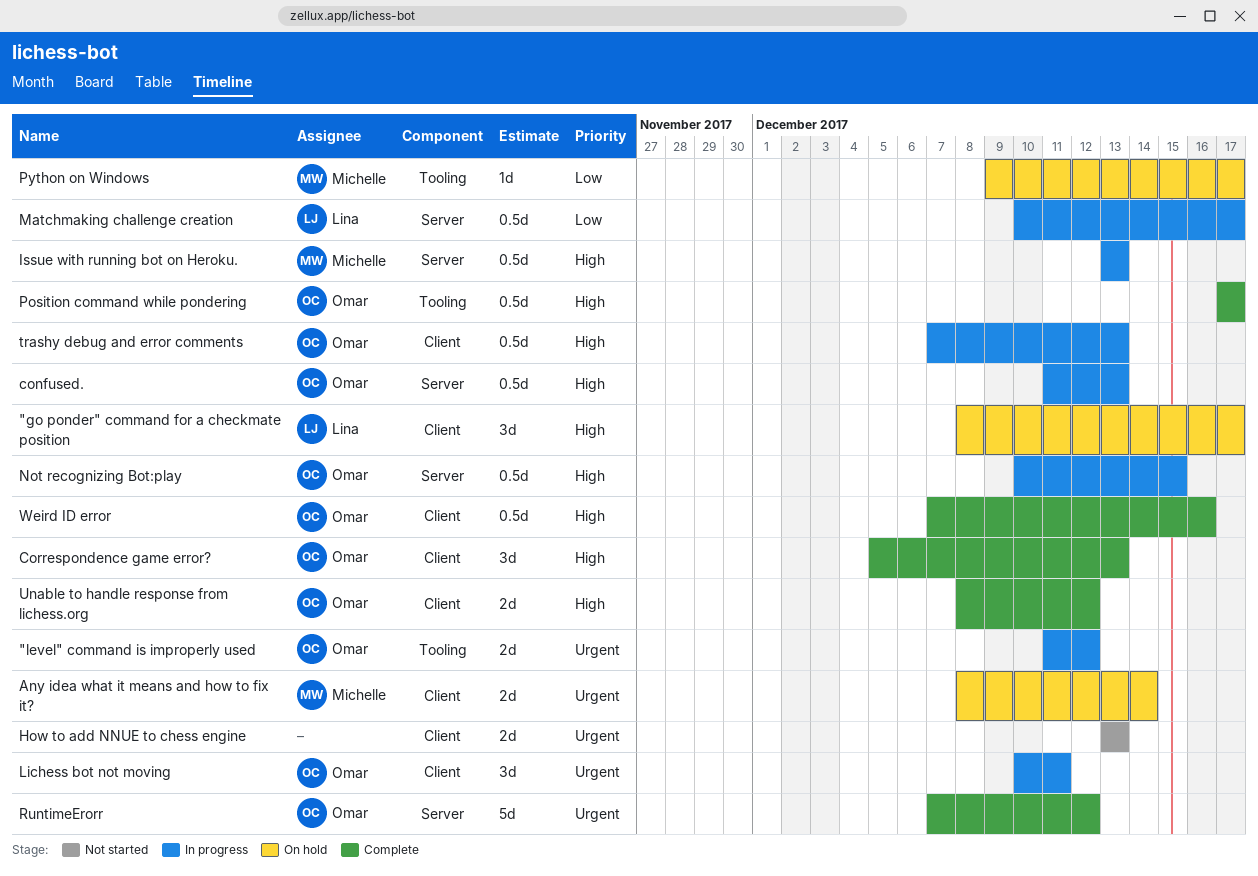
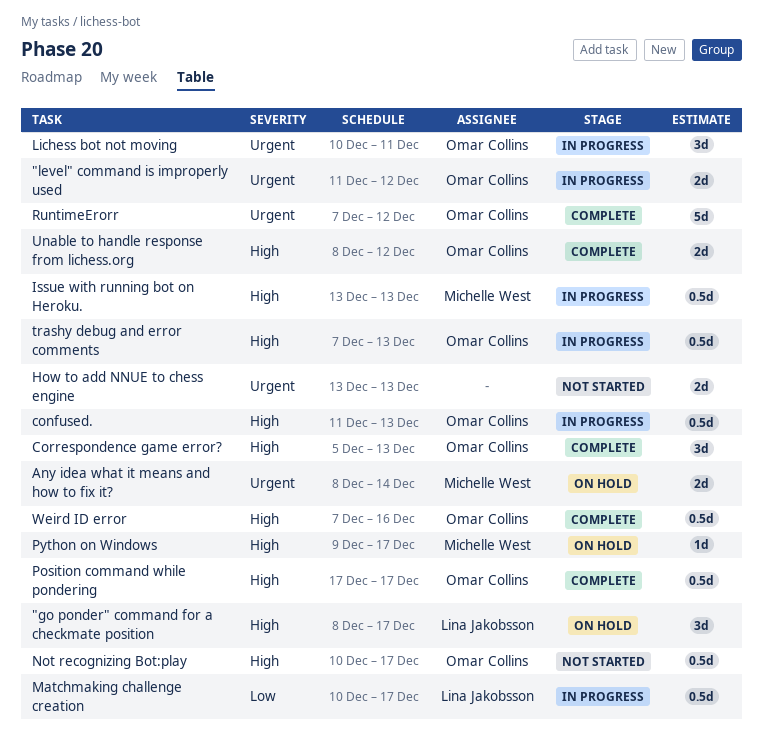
Not recognizing Bot:play, status: In progress -> Not started
Not recognizing Bot:play, due: Dec 15 -> Dec 17
Python on Windows, priority: Low -> High

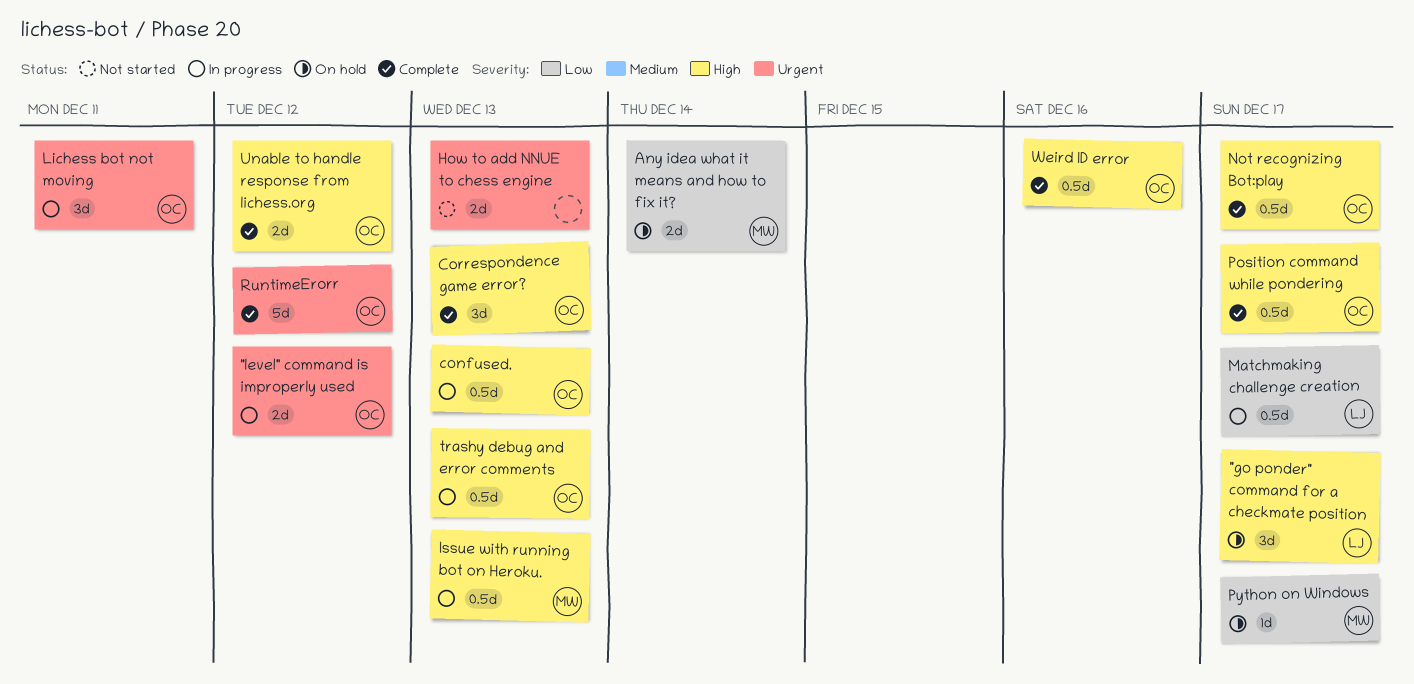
Any idea what it means and how to fix it?, priority: Urgent -> Low
Not recognizing Bot:play, status: Not started -> Complete
Python on Windows, priority: High -> Low

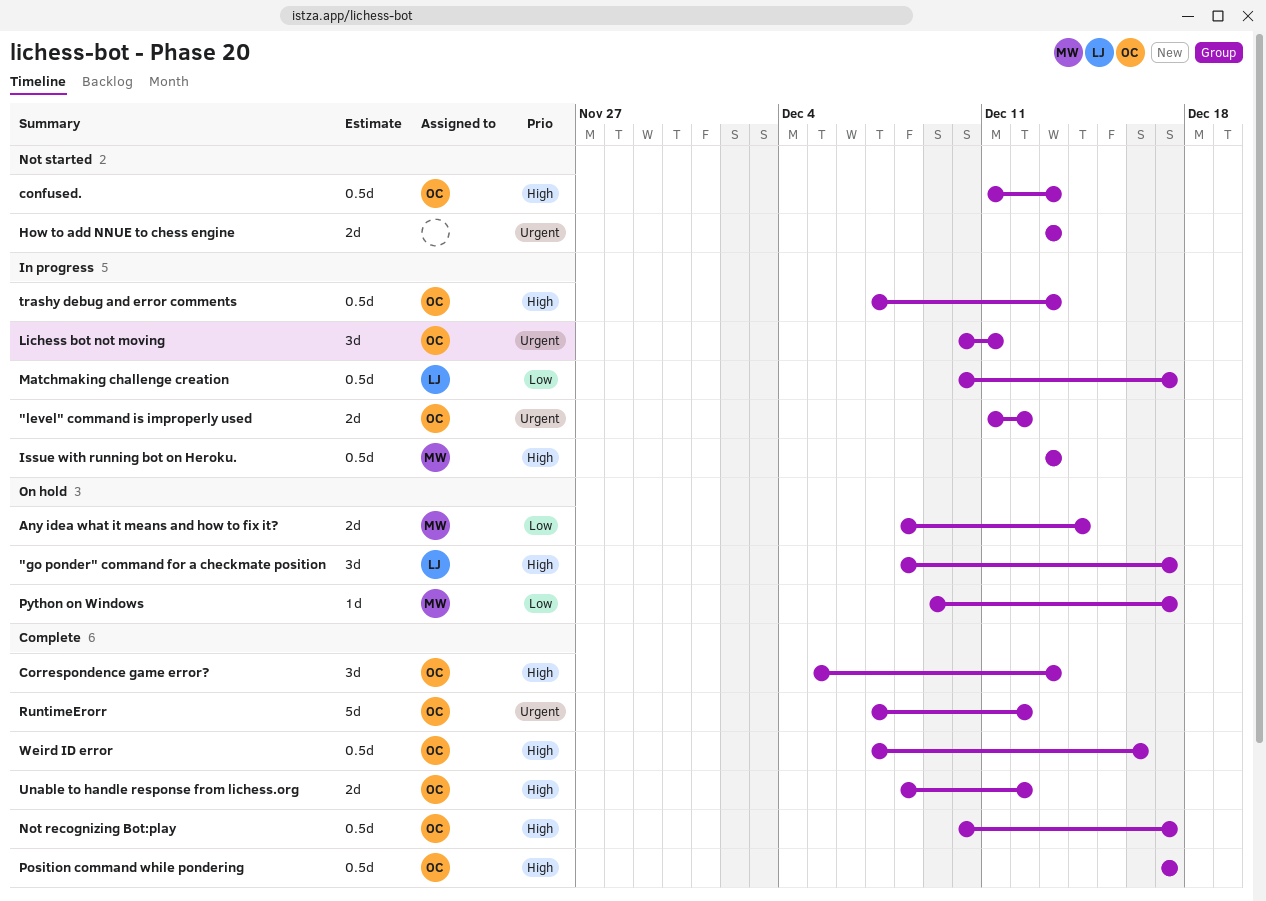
confused., status: In progress -> Not started

